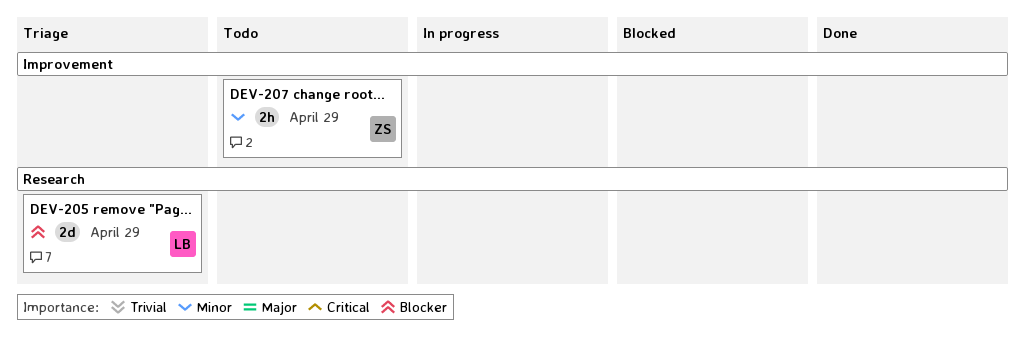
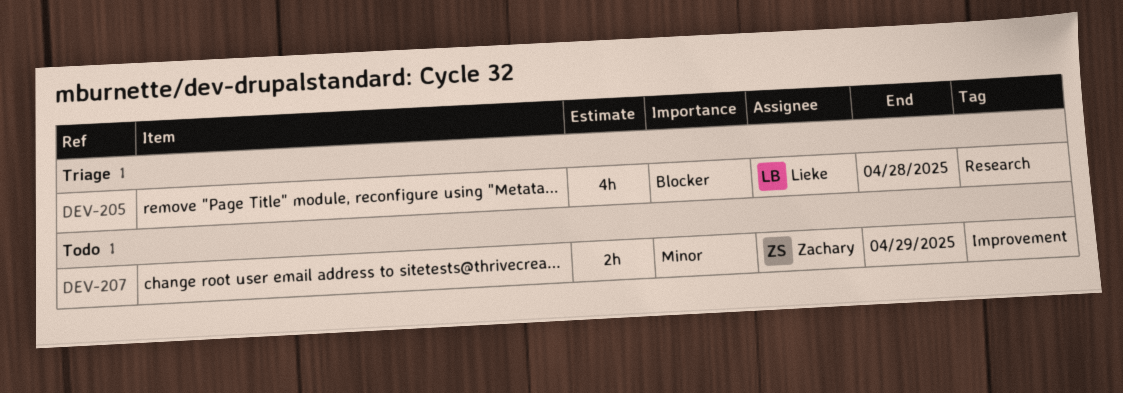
DEV-205, estimate: 2d -> 4h
DEV-205, due: Apr 29 -> Apr 28

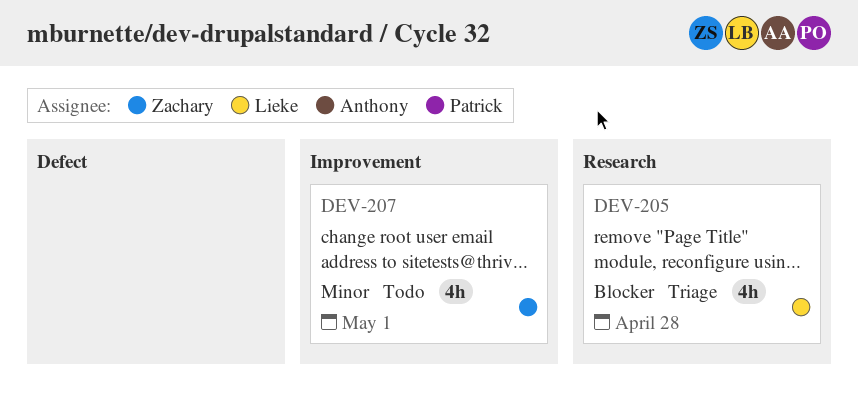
DEV-207, estimate: 2h -> 4h
DEV-207, due: Apr 29 -> May 1

